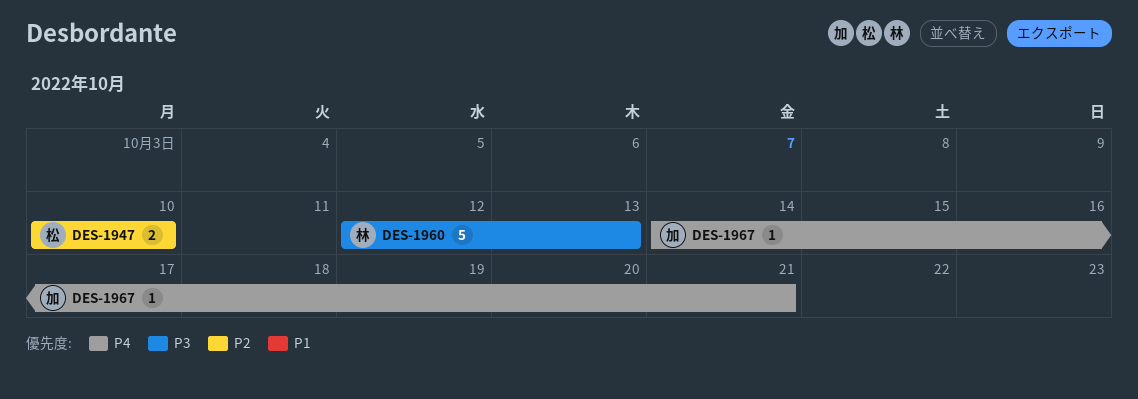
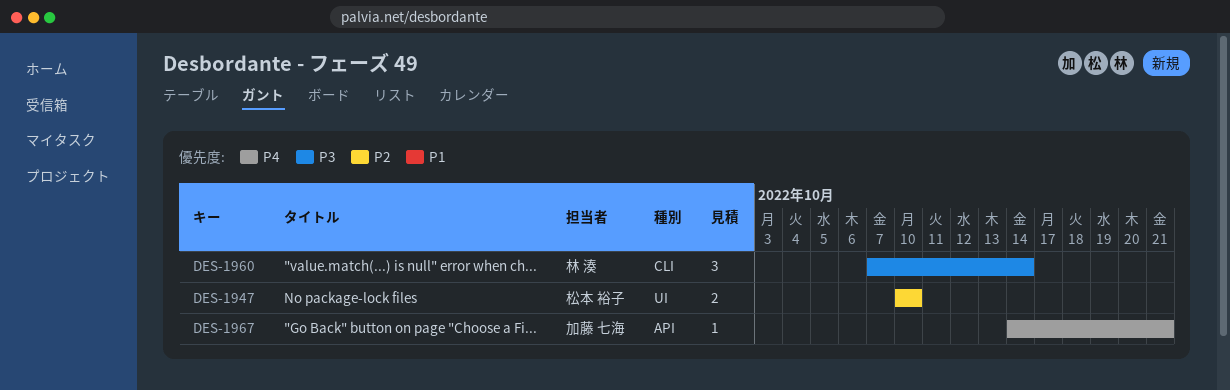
DES-1960, estimate: 5 -> 3
DES-1960, start: Oct 12 -> Oct 7
DES-1960, due: Oct 13 -> Oct 14

